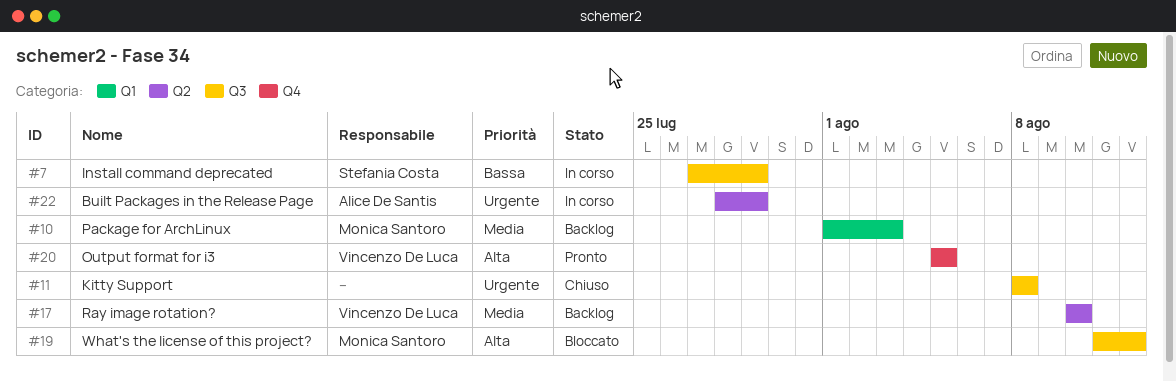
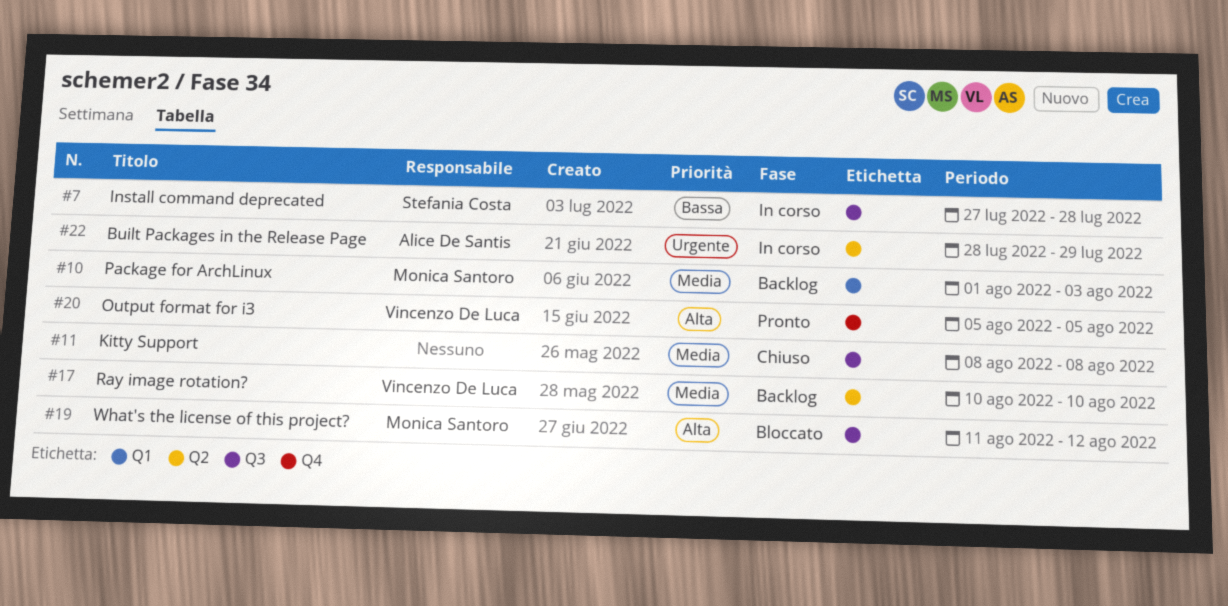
#7, due: Jul 29 -> Jul 28
#11, priority: Urgente -> Media

